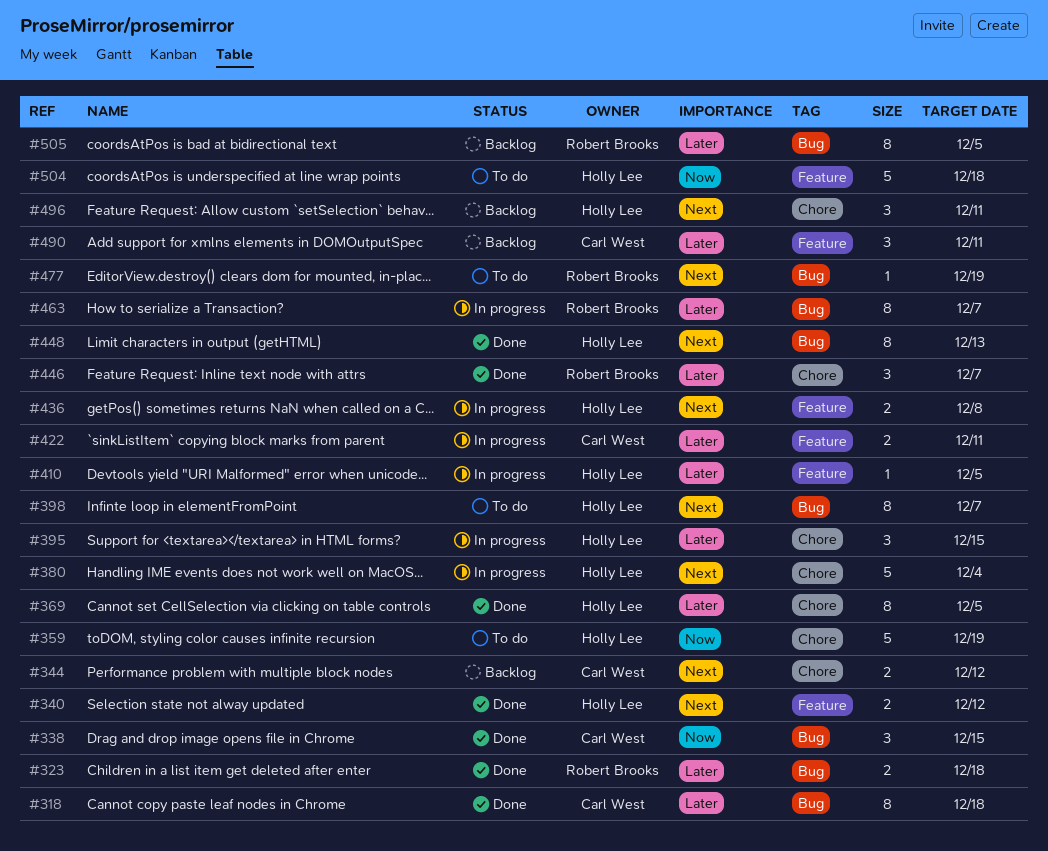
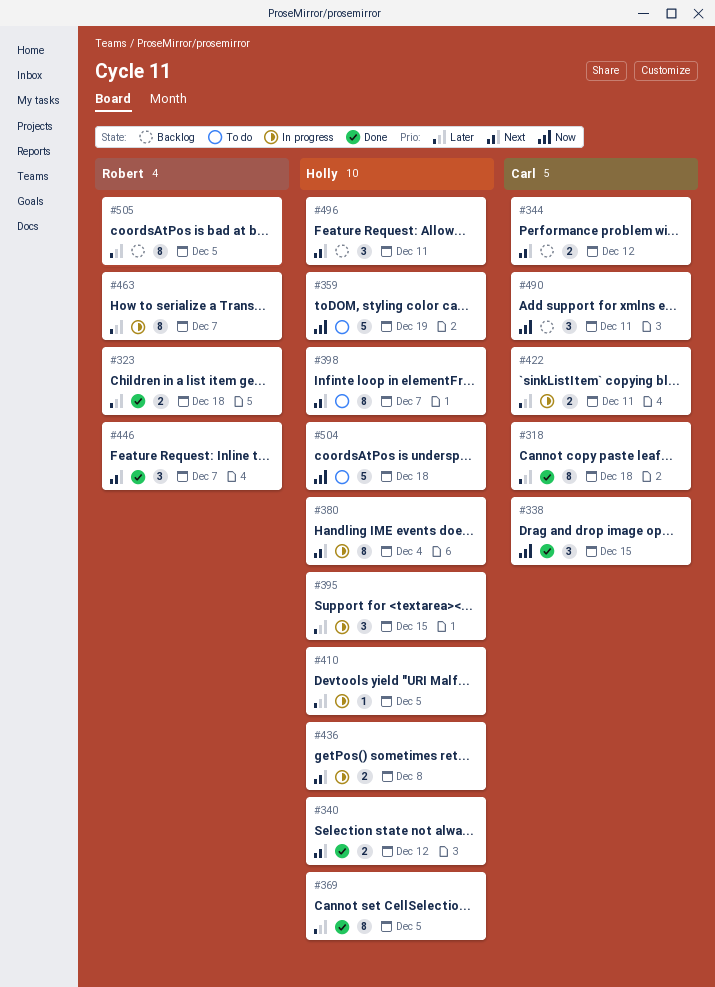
#380, estimate: 5 -> 8
#446, priority: Later -> Next
#448: present -> none
#477: present -> none
#490, priority: Later -> Now

